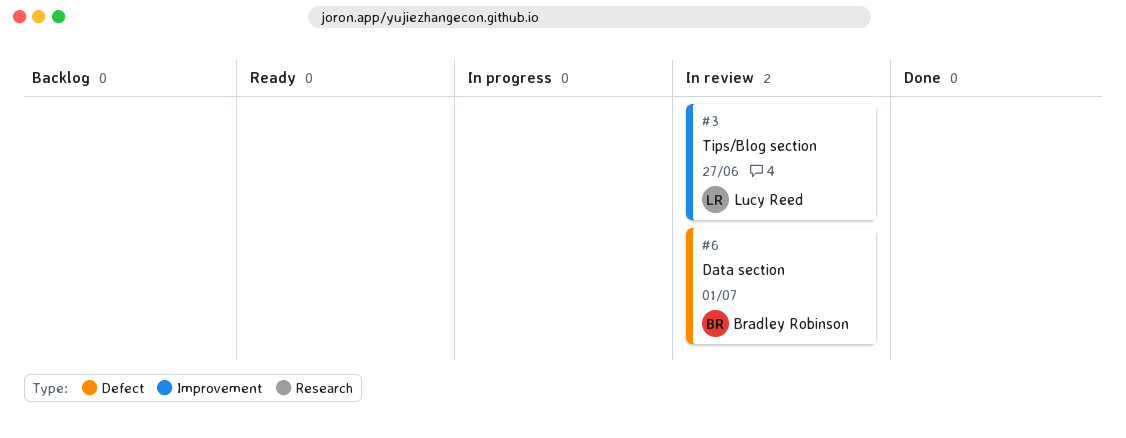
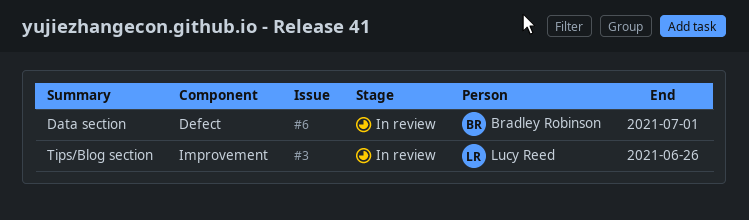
#3, due: Jun 27 -> Jun 26

